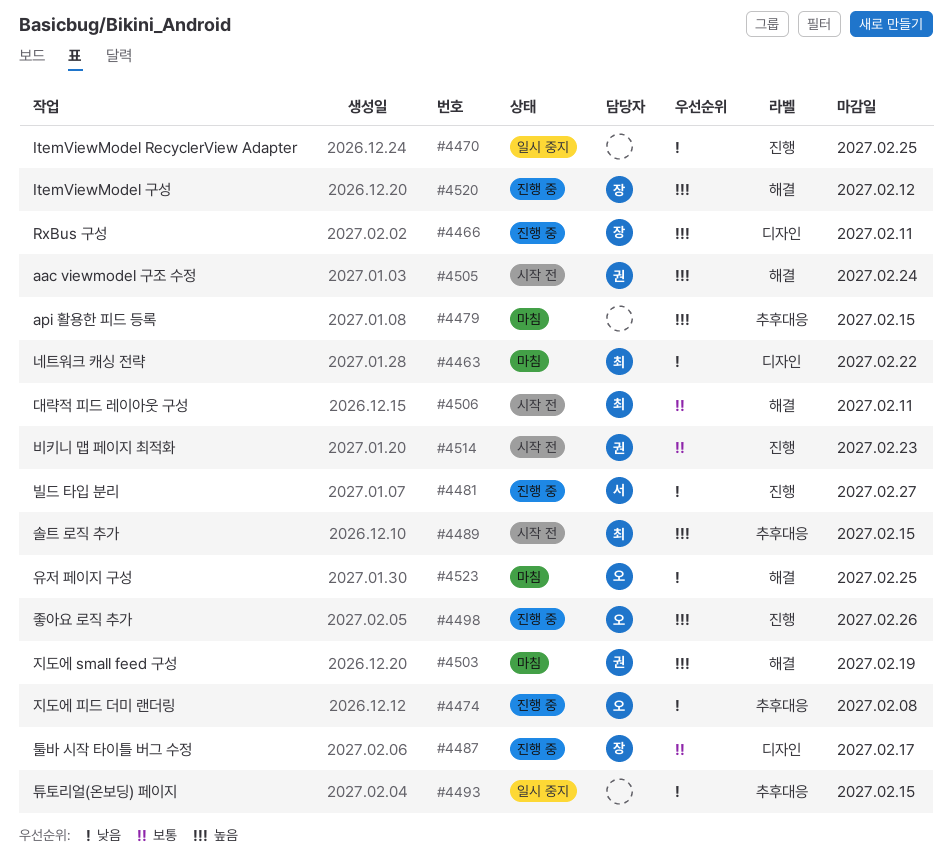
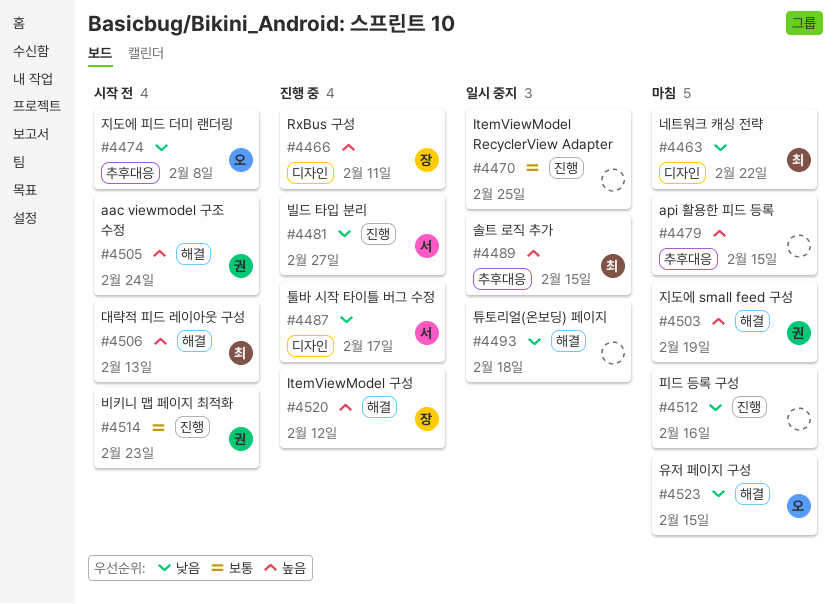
#4470, priority: 낮음 -> 보통
#4474, status: 진행 중 -> 시작 전
#4487, owner: 장 -> 서
#4487, priority: 보통 -> 낮음
#4489, status: 시작 전 -> 일시 중지
#4493, label: 추후대응 -> 해결
#4493, due: Feb 15 -> Feb 18
#4498: present -> none
#4506, priority: 보통 -> 높음
#4506, due: Feb 11 -> Feb 13
#4512: none -> present
#4523, due: Feb 25 -> Feb 15

